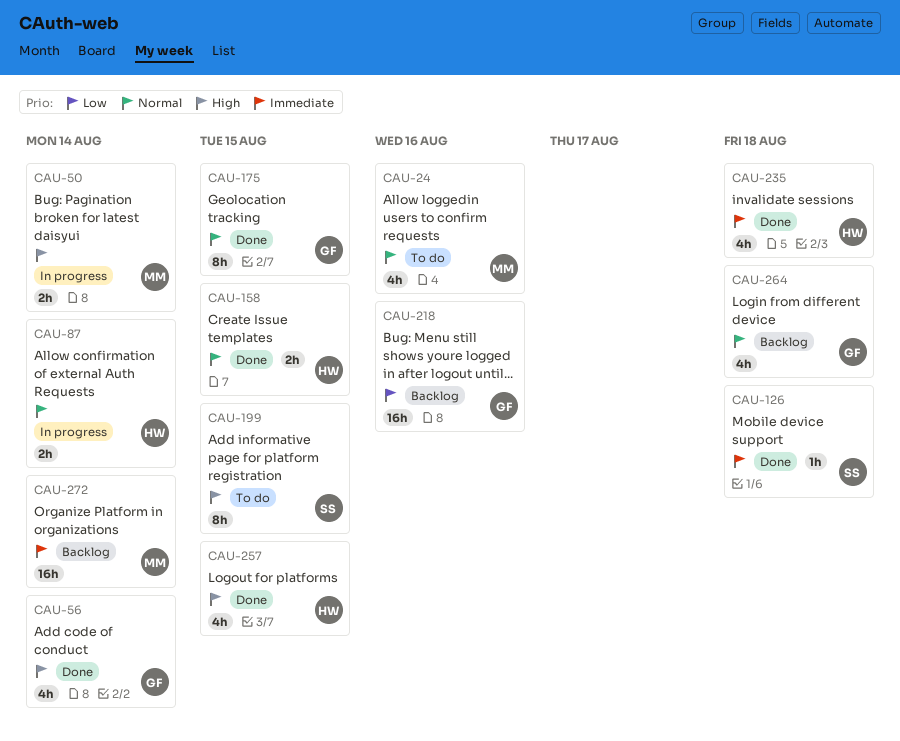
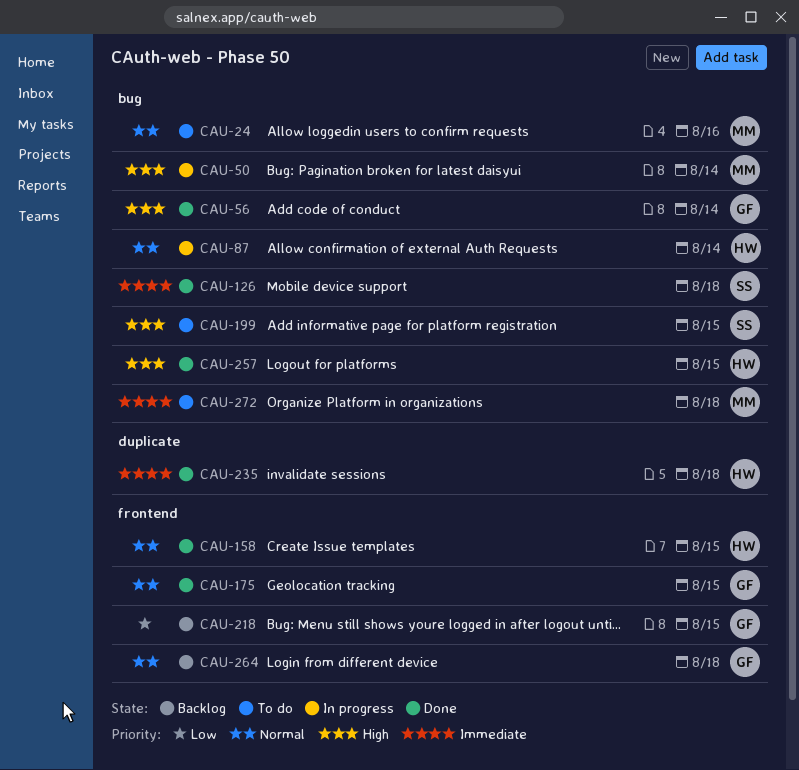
CAU-218, due: Aug 16 -> Aug 15
CAU-272, status: Backlog -> To do
CAU-272, due: Aug 14 -> Aug 18

